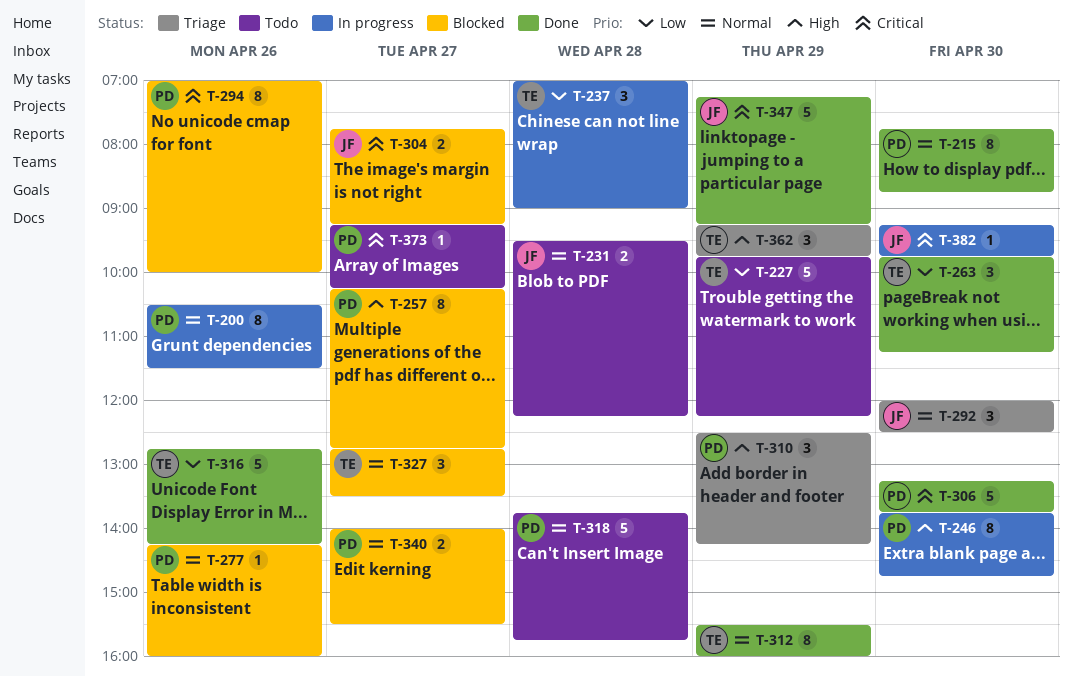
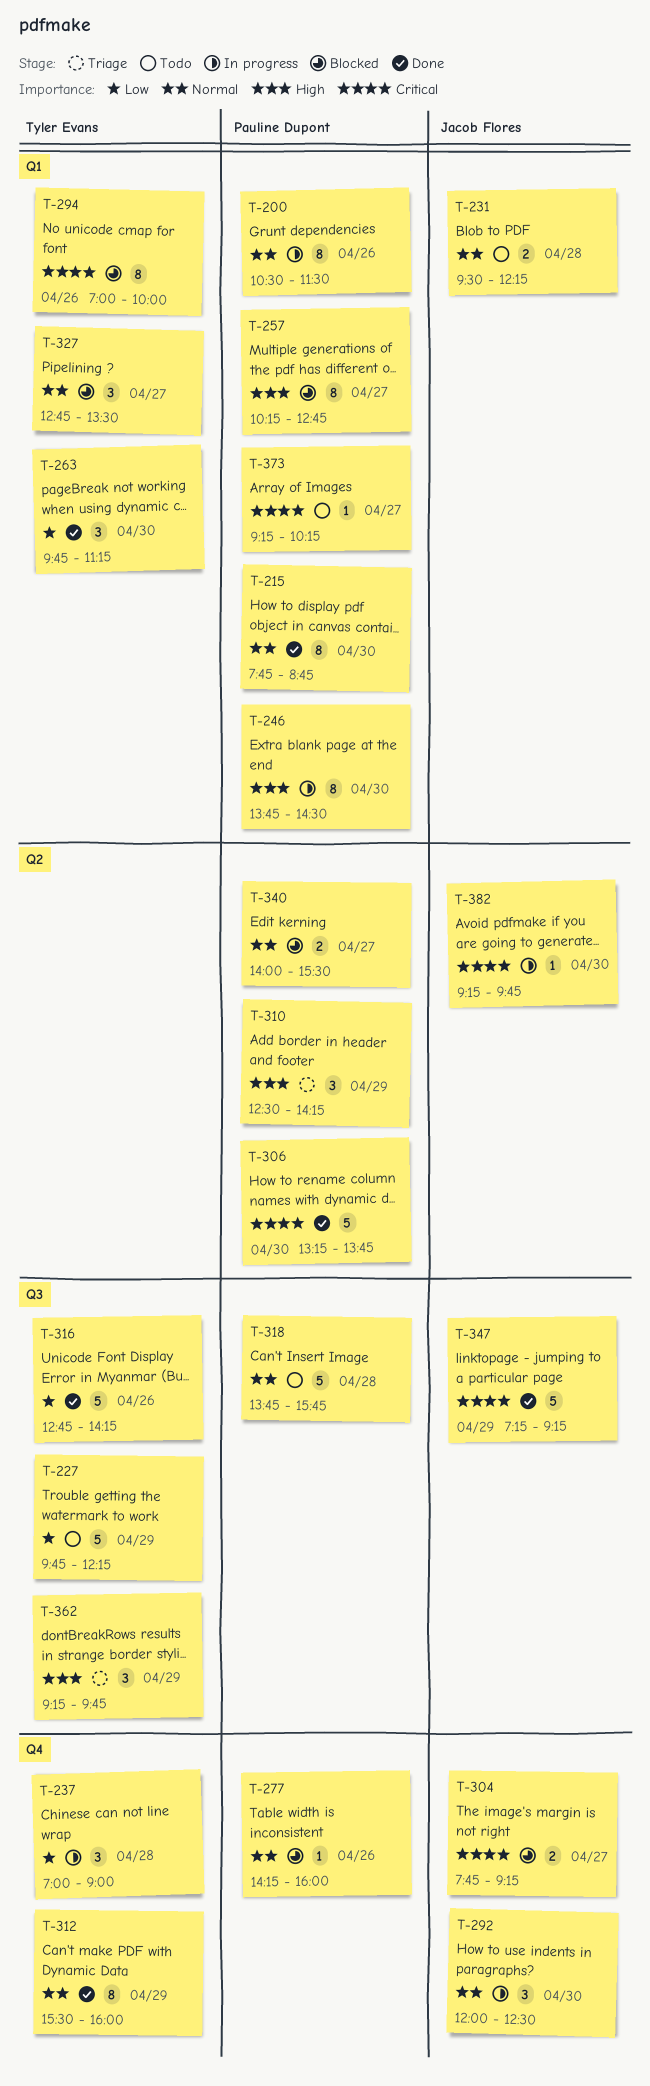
T-246, ends: 14:45 -> 14:30
T-292, status: Triage -> In progress
T-294, owner: Pauline Dupont -> Tyler Evans

